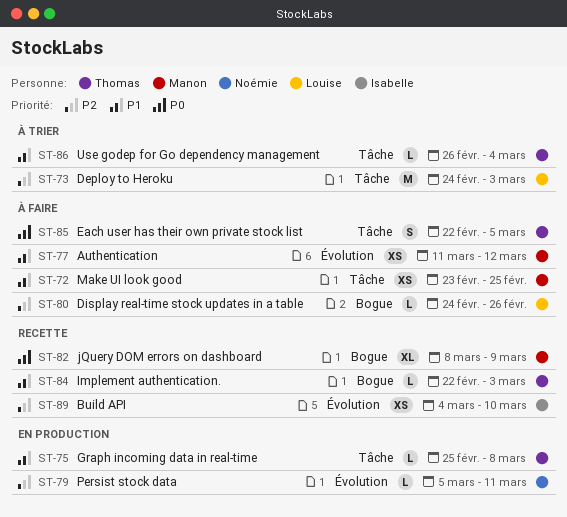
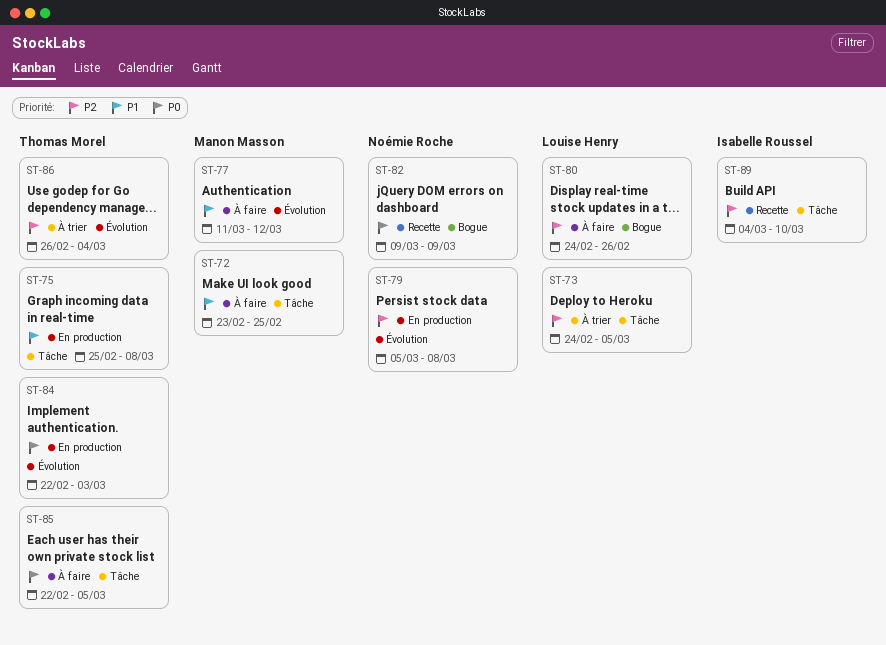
ST-73, due: Mar 3 -> Mar 5
ST-79, due: Mar 11 -> Mar 8
ST-82, owner: Manon Masson -> Noémie Roche
ST-82, start: Mar 8 -> Mar 9
ST-84, status: Recette -> En production
ST-84, priority: P1 -> P0
ST-84, label: Bogue -> Évolution
ST-86, priority: P1 -> P2
ST-86, label: Tâche -> Évolution
ST-89, label: Évolution -> Tâche

